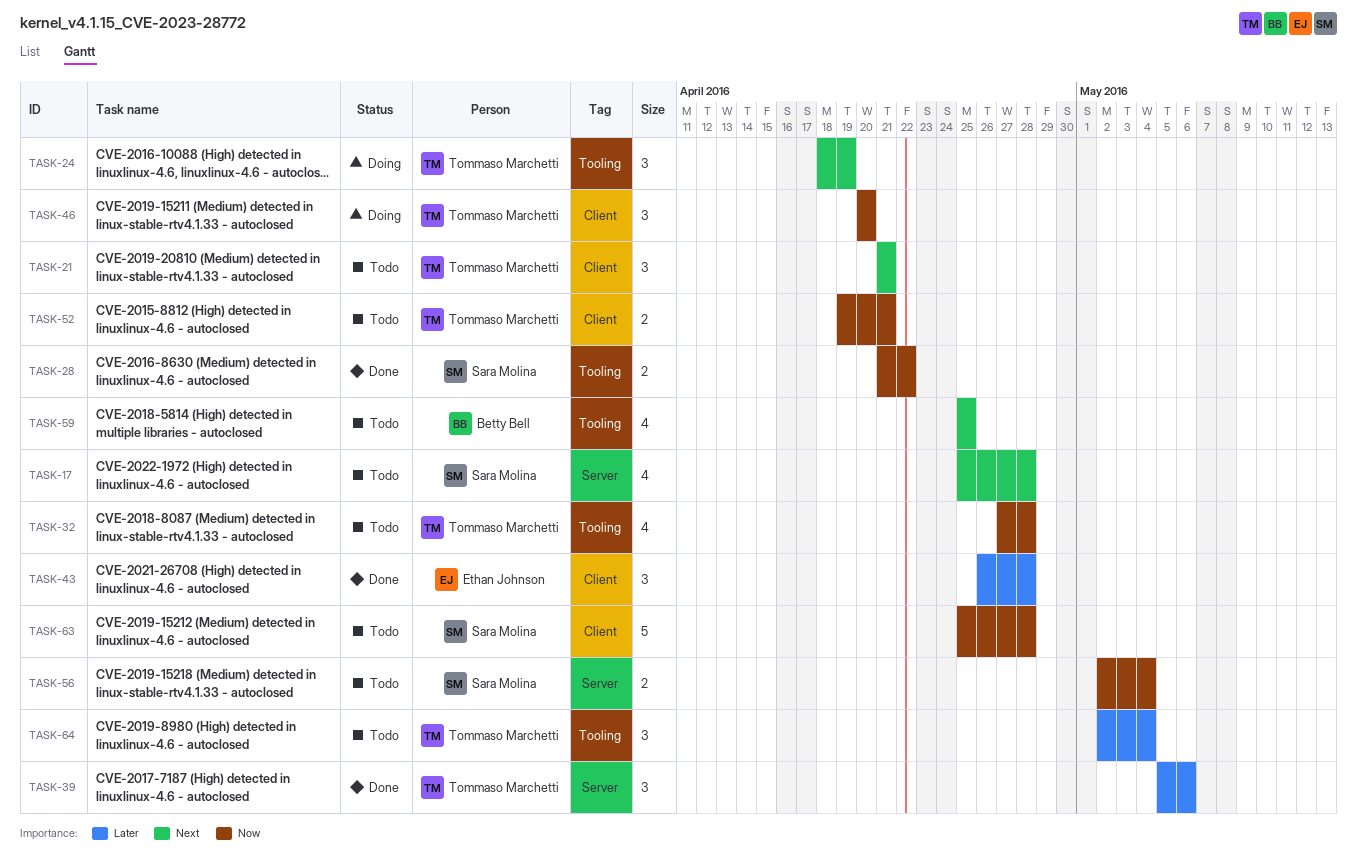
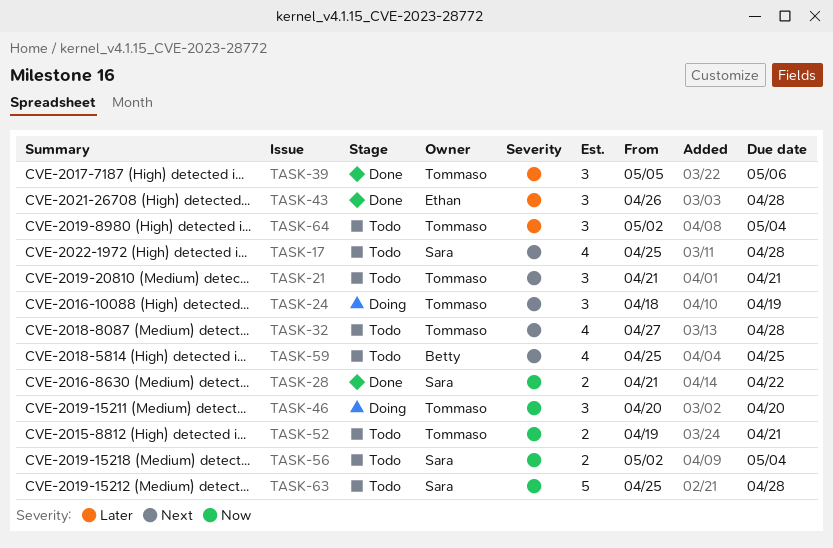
TASK-32, priority: Now -> Next

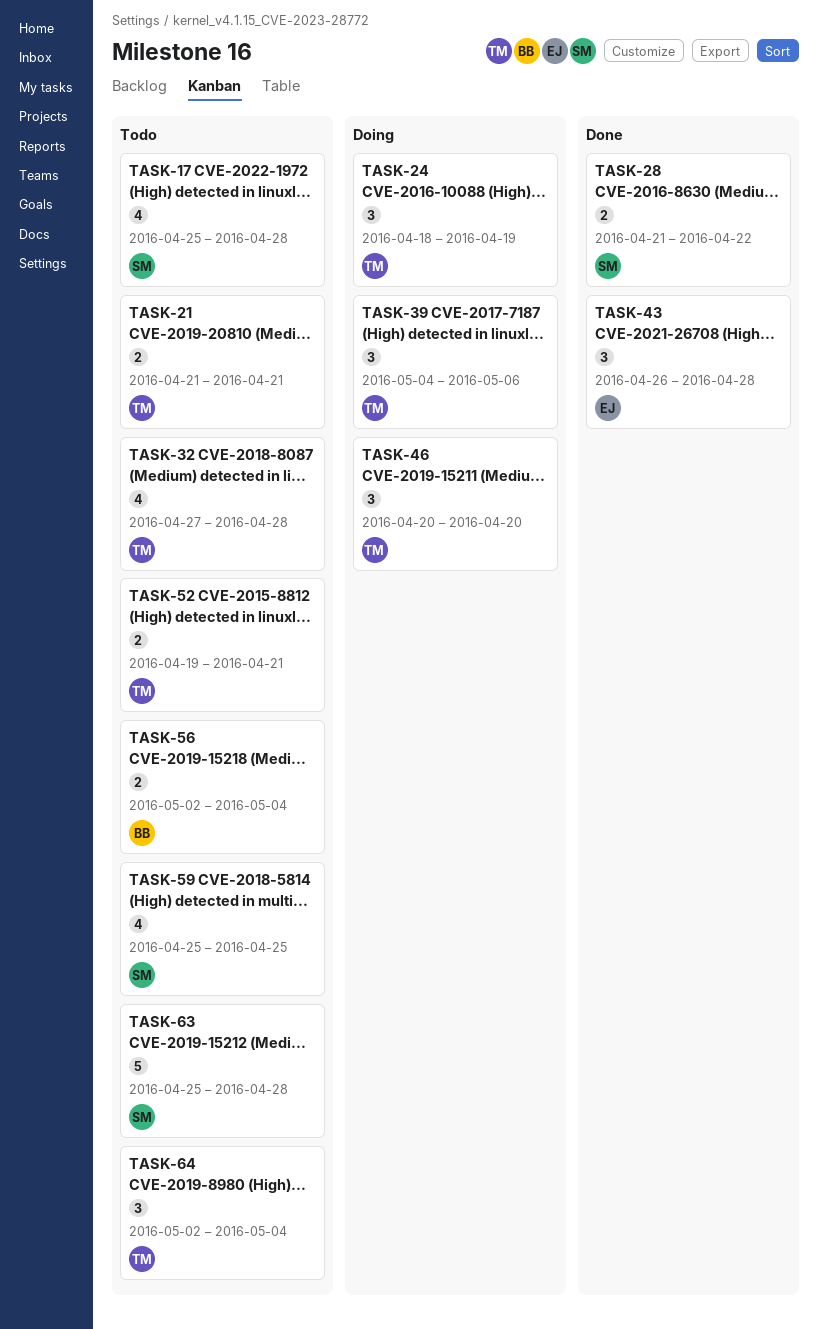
TASK-21, estimate: 3 -> 2
TASK-39, status: Done -> Doing
TASK-39, start: May 5 -> May 4
TASK-56, owner: Sara -> Betty
TASK-59, owner: Betty -> Sara

